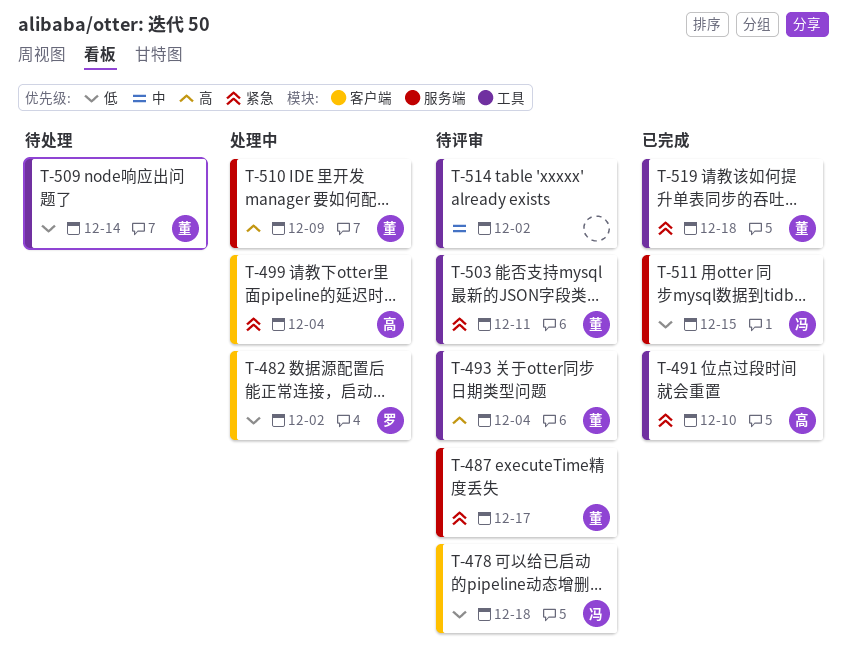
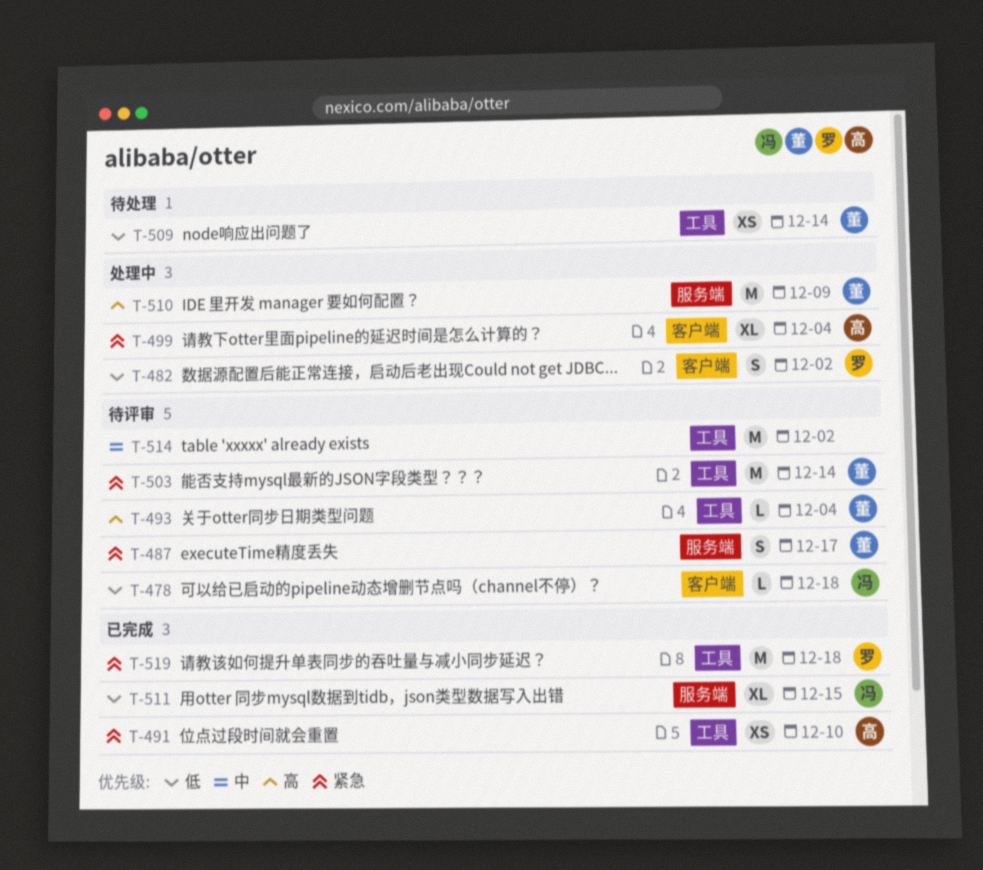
T-503, due: Dec 11 -> Dec 14
T-519, owner: 董 -> 罗

